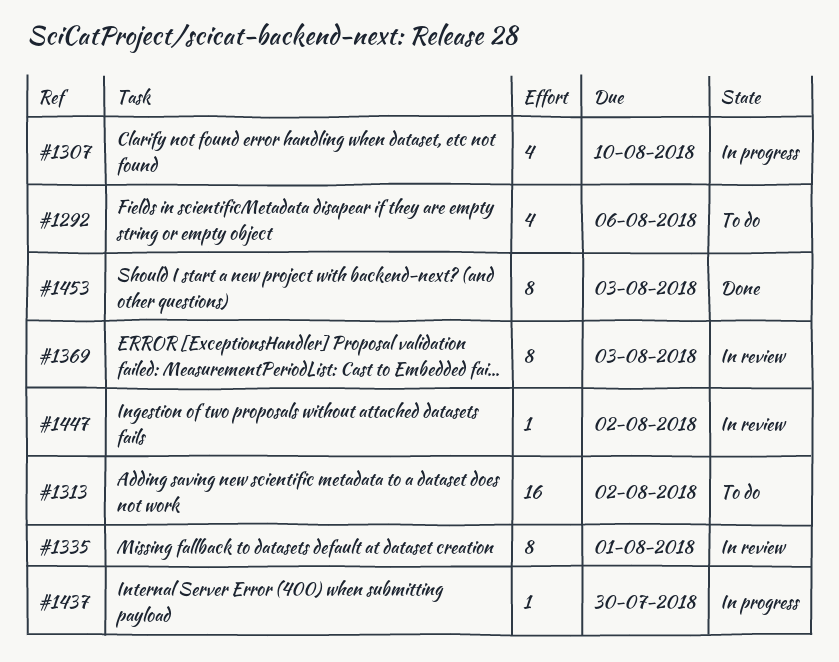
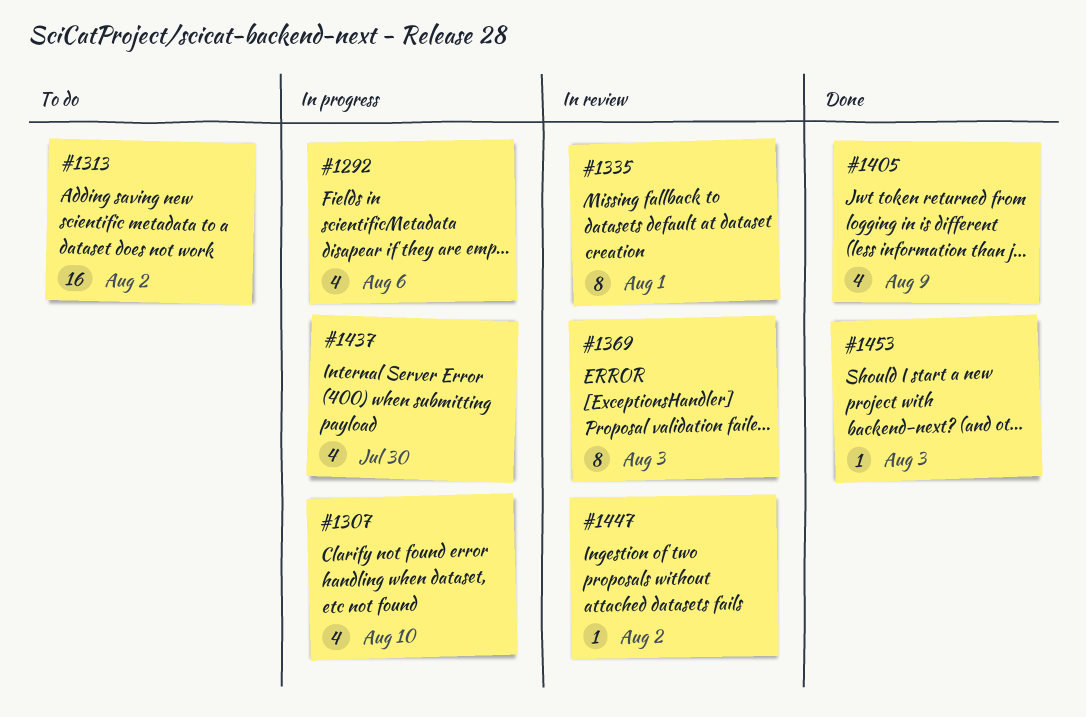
#1292, status: To do -> In progress
#1405: none -> present
#1437, estimate: 1 -> 4
#1453, estimate: 8 -> 1

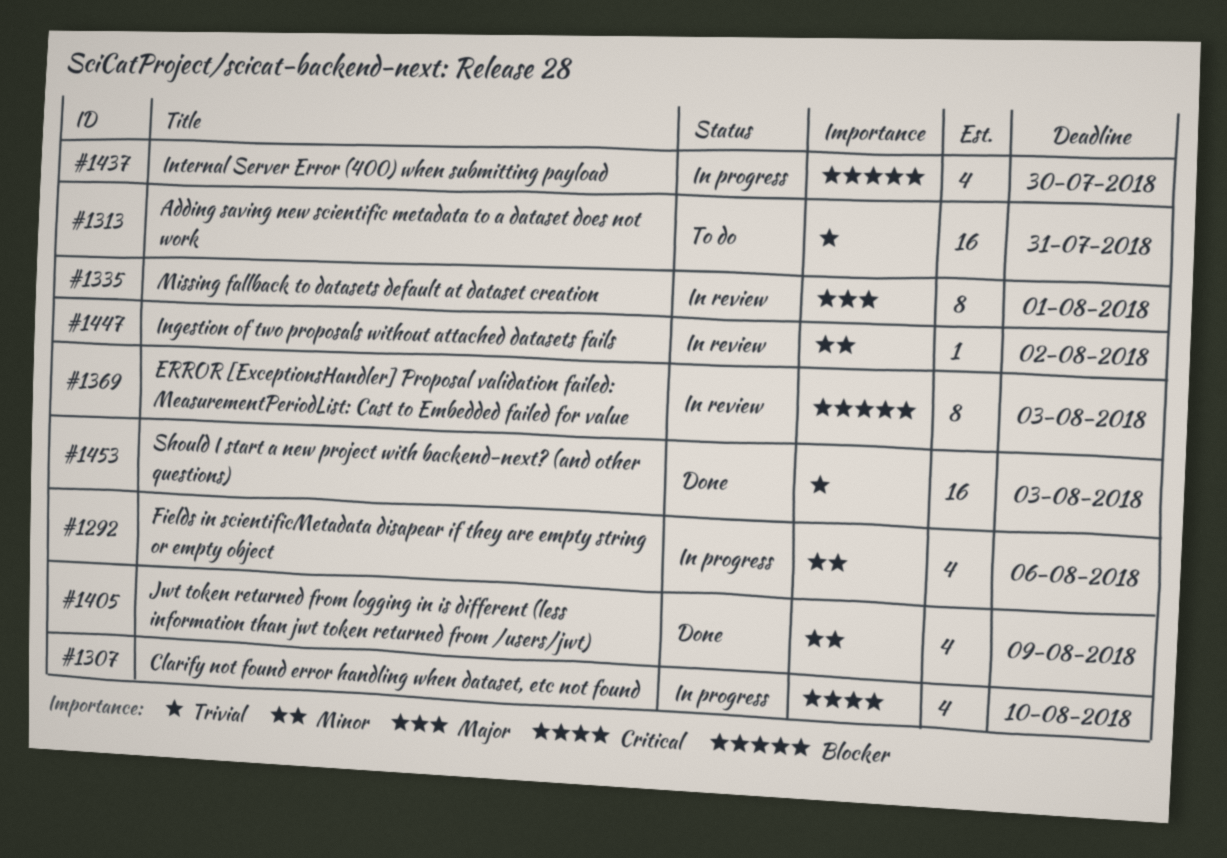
#1313, due: Aug 2 -> Jul 31
#1453, estimate: 1 -> 16

